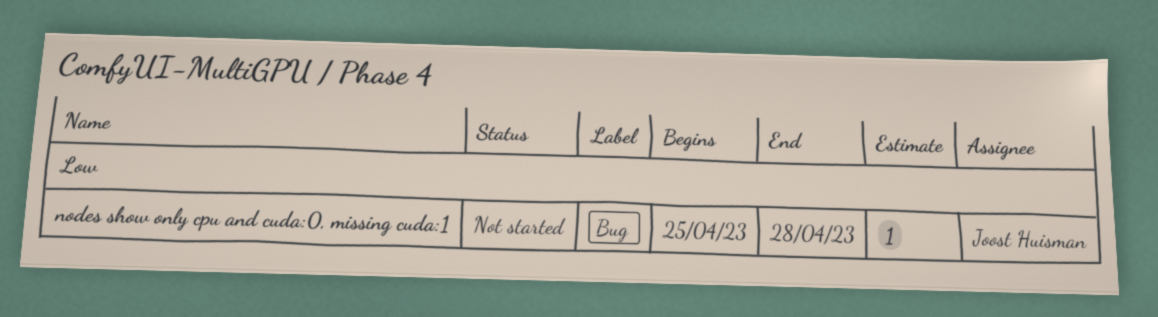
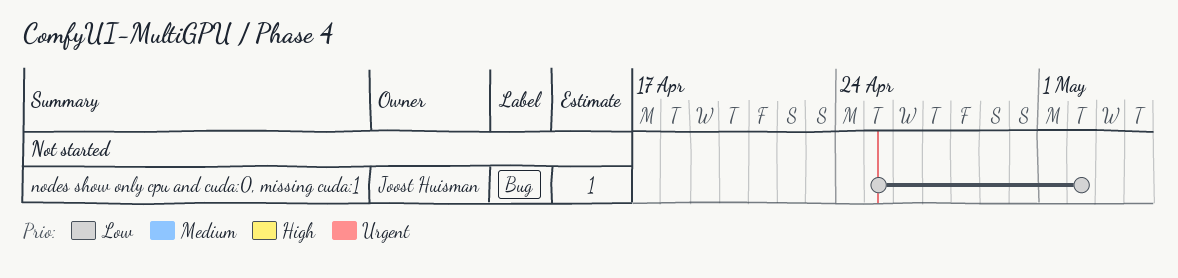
nodes show only cpu and cuda:0, missing cuda:1, due: Apr 28 -> May 2

